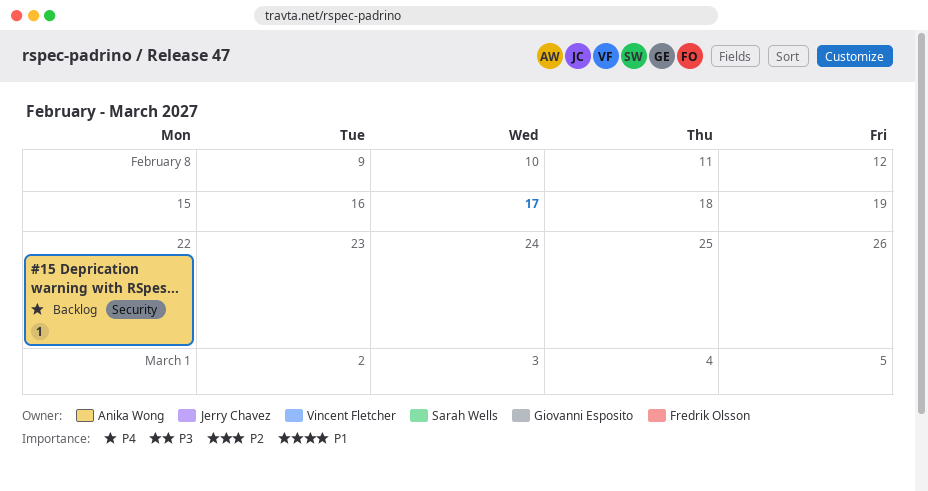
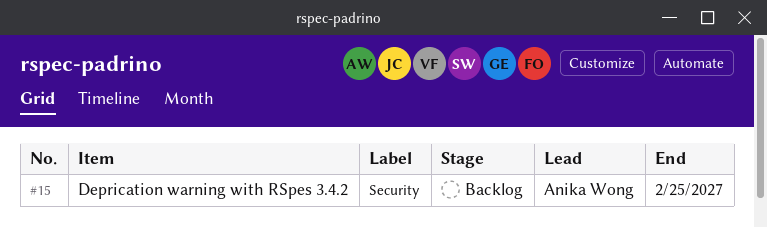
#15, due: Feb 22 -> Feb 25

